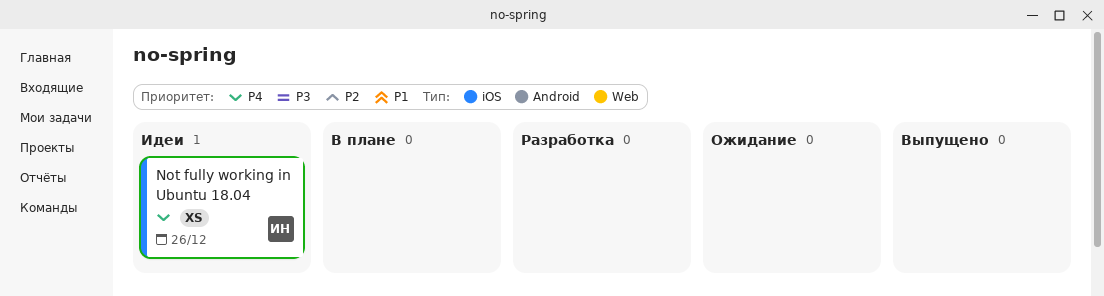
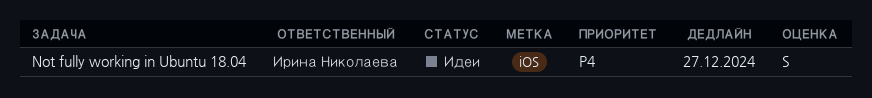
Not fully working in Ubuntu 18.04, estimate: XS -> S
Not fully working in Ubuntu 18.04, due: Dec 26 -> Dec 27

